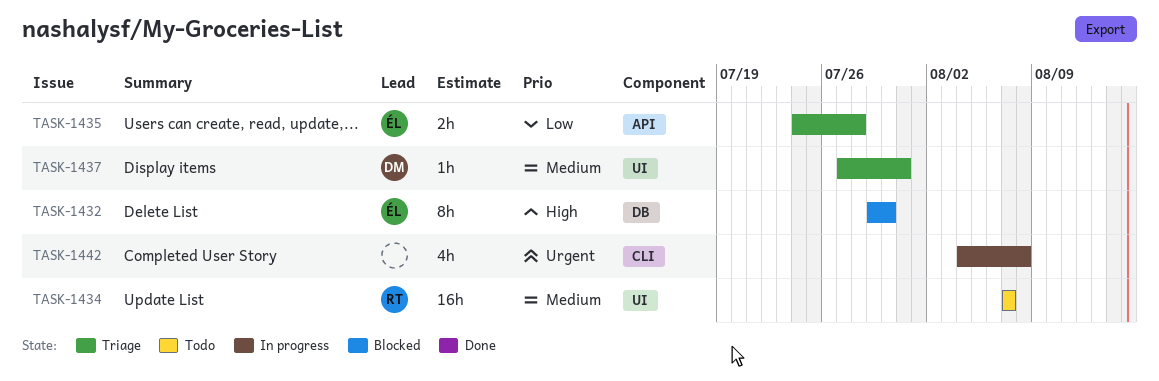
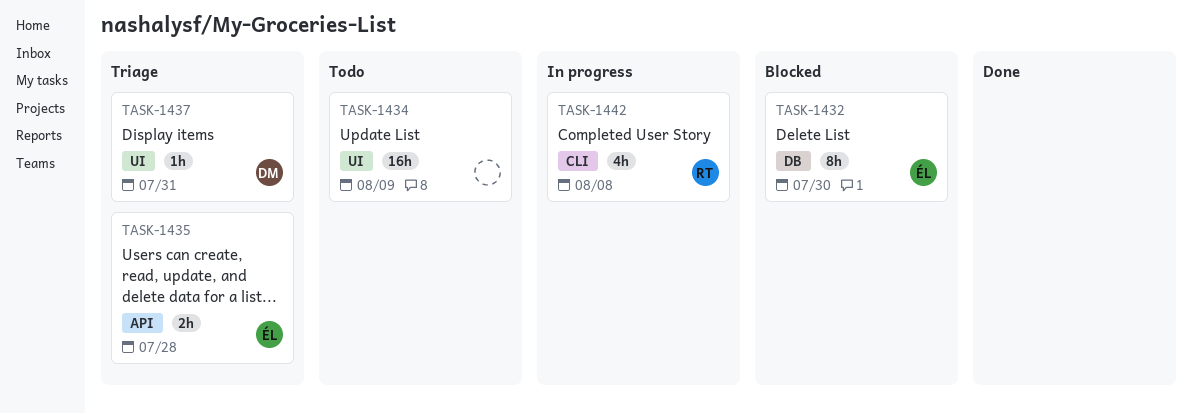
TASK-1434, owner: RT -> none
TASK-1434, due: Aug 7 -> Aug 9
TASK-1442, owner: none -> RT

